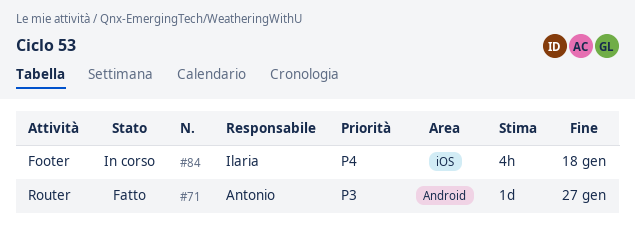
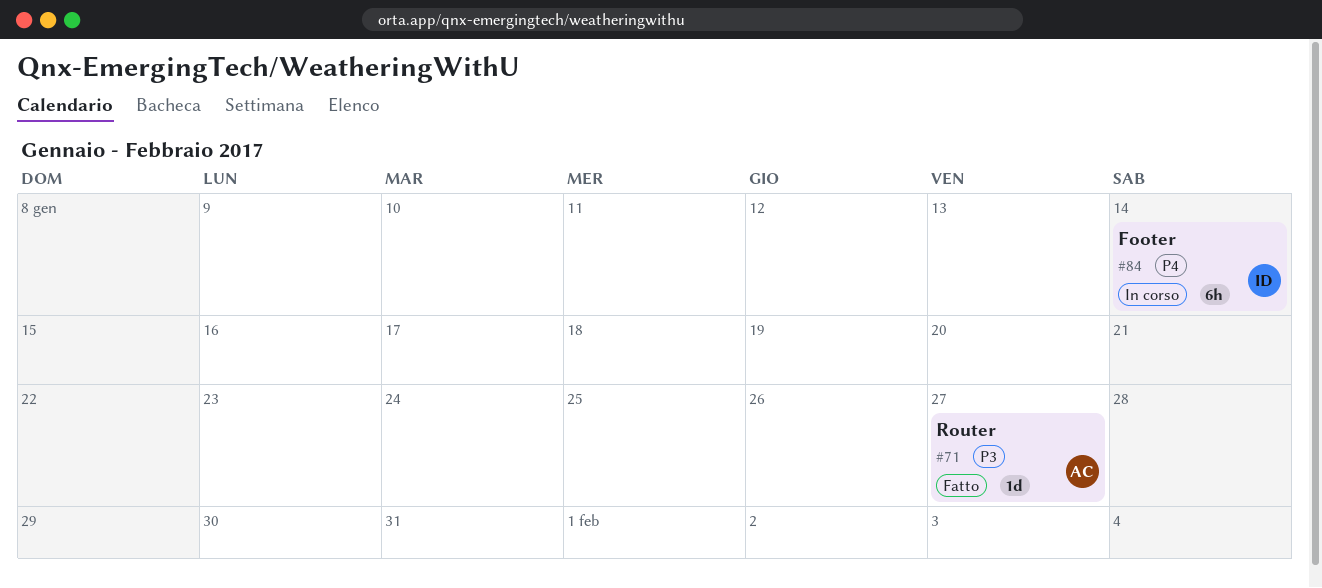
#84, estimate: 4h -> 6h
#84, due: Jan 18 -> Jan 14

